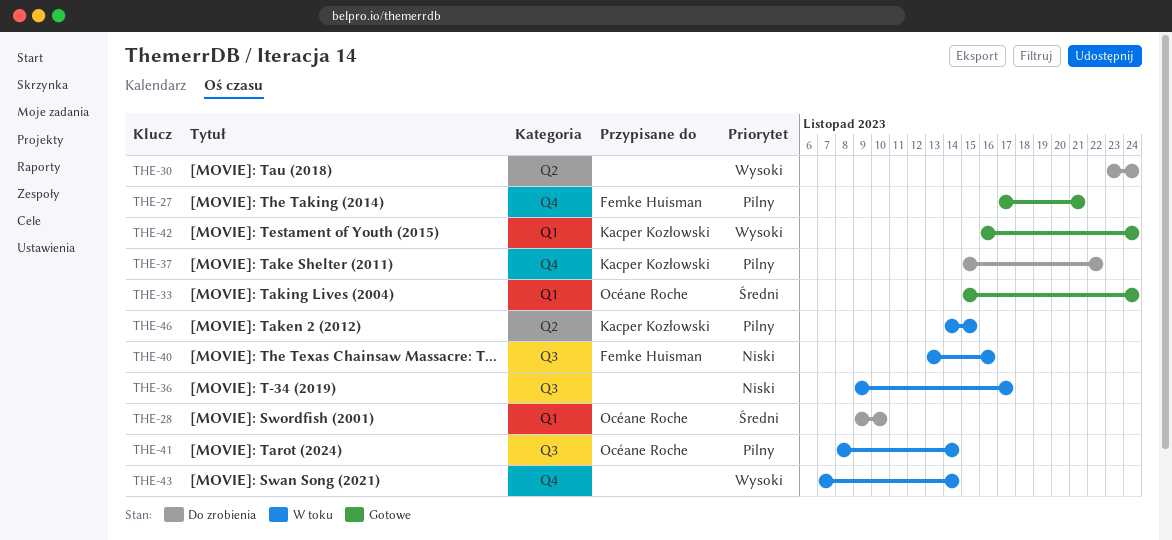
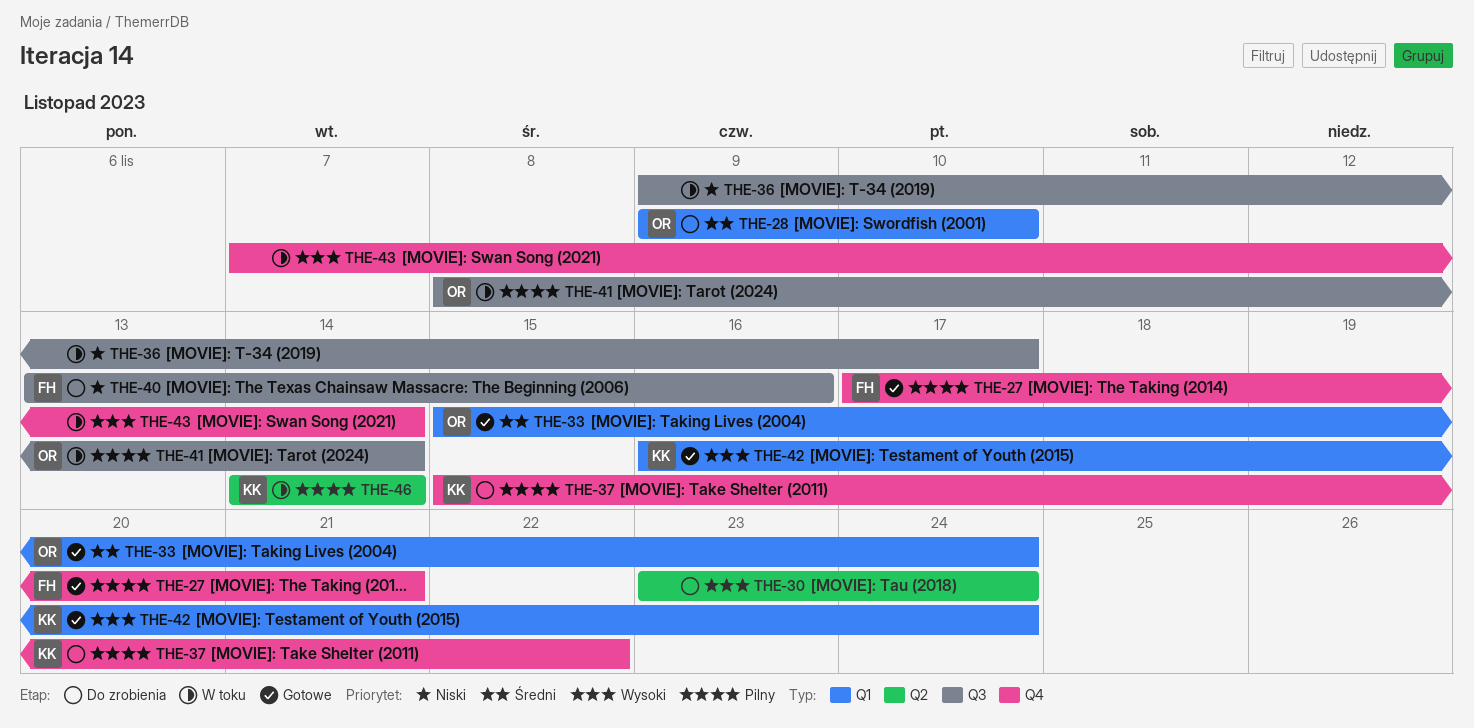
THE-40, status: W toku -> Do zrobienia
THE-46, due: Nov 15 -> Nov 14

